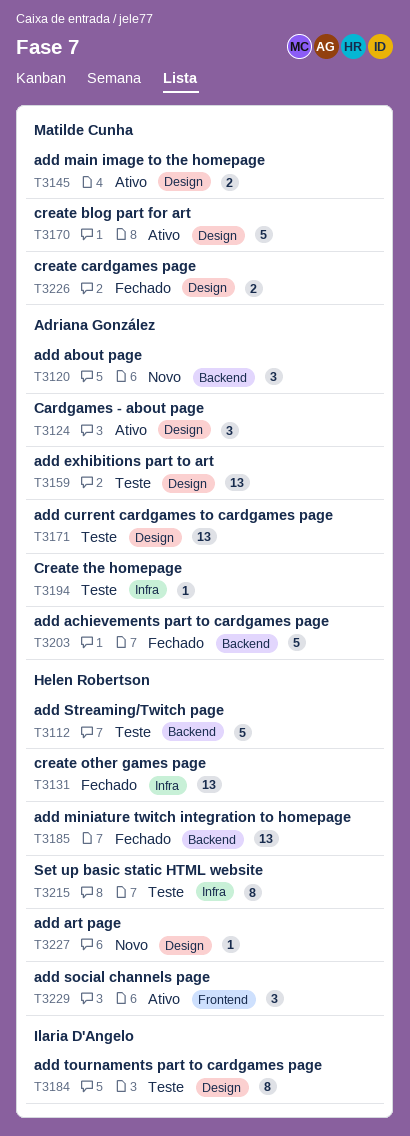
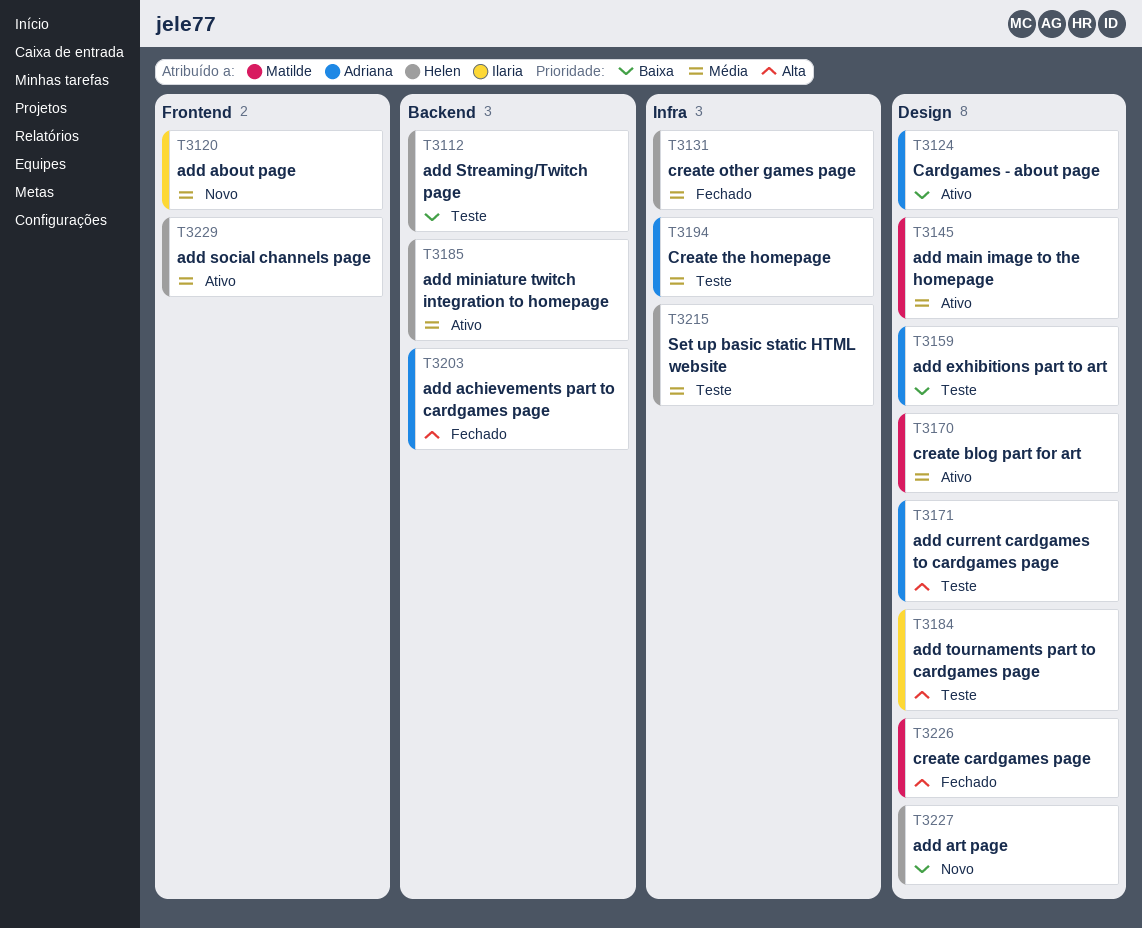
T3120, owner: Adriana González -> Ilaria D'Angelo
T3120, label: Backend -> Frontend
T3185, status: Fechado -> Ativo

